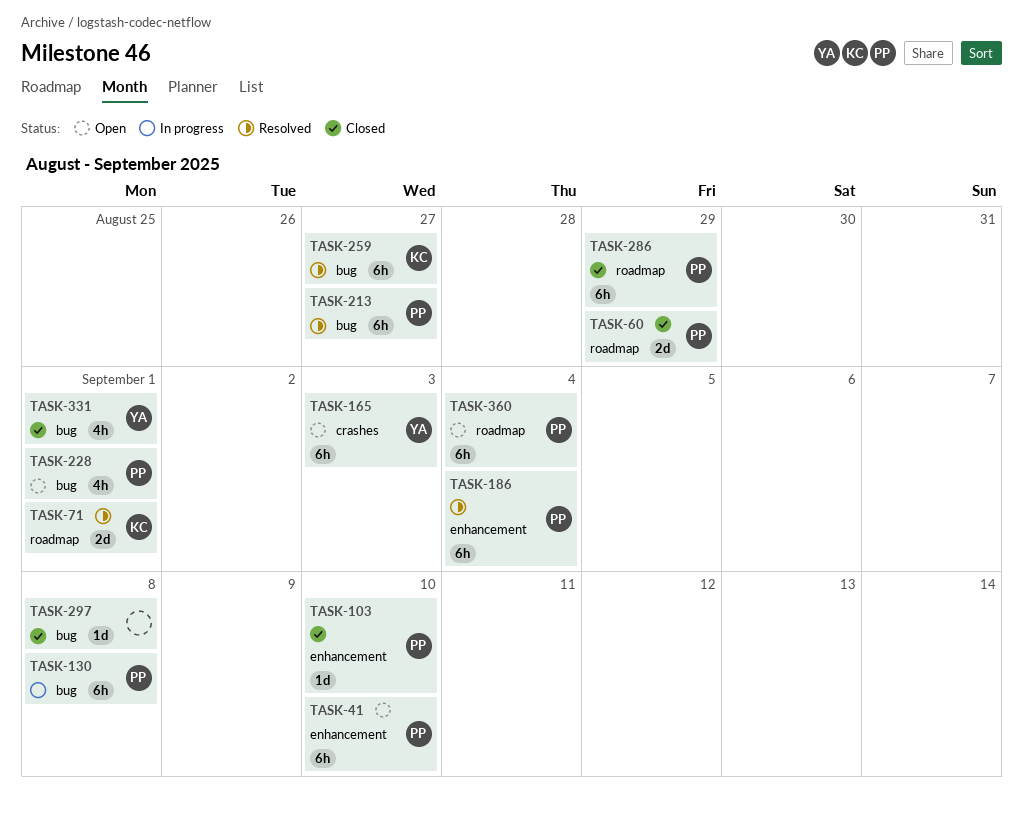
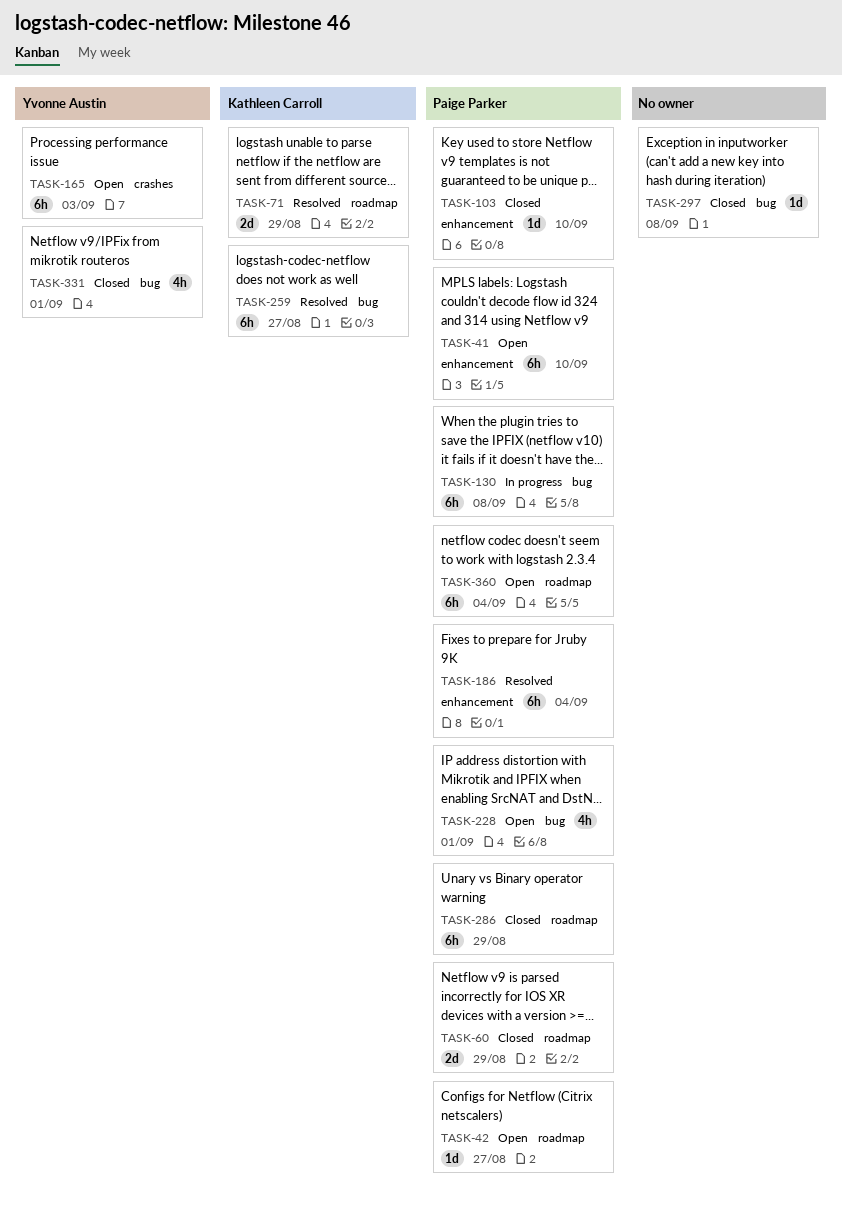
TASK-42: none -> present
TASK-71, due: Sep 1 -> Aug 29
TASK-213: present -> none

